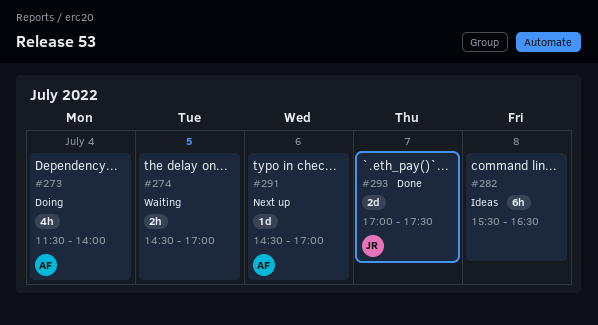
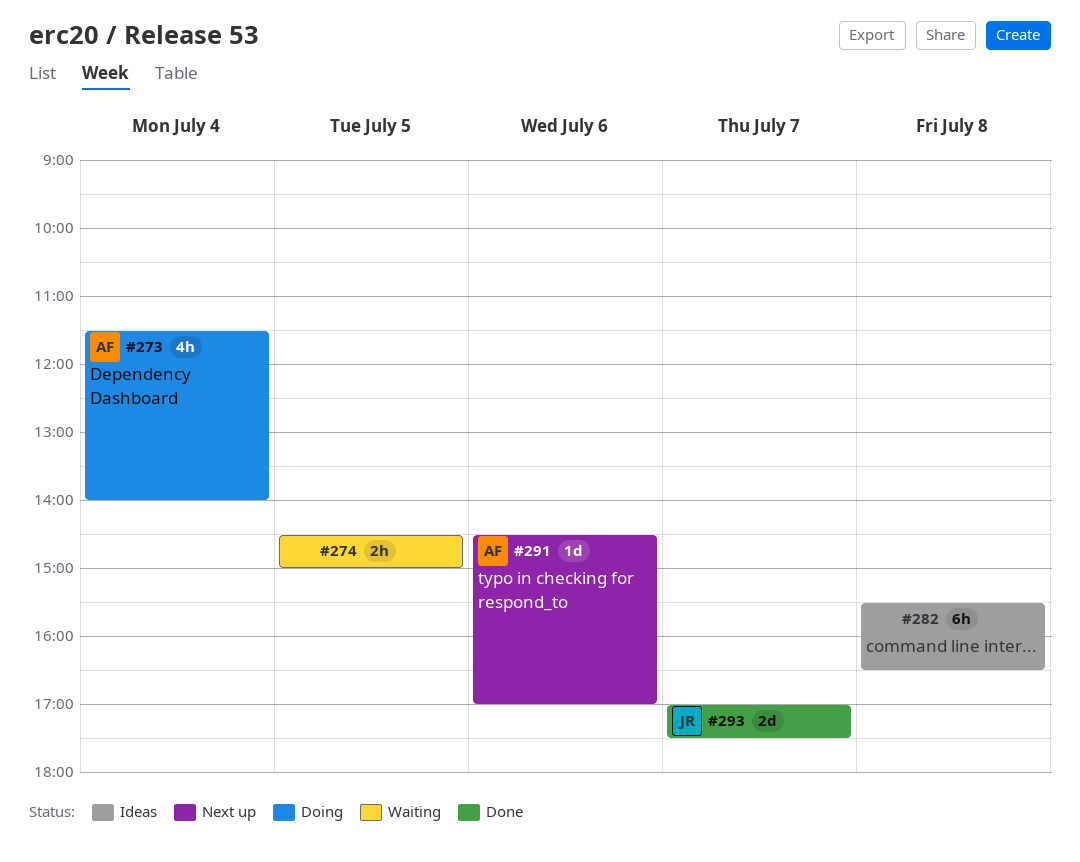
#274, ends: 17:00 -> 15:00

